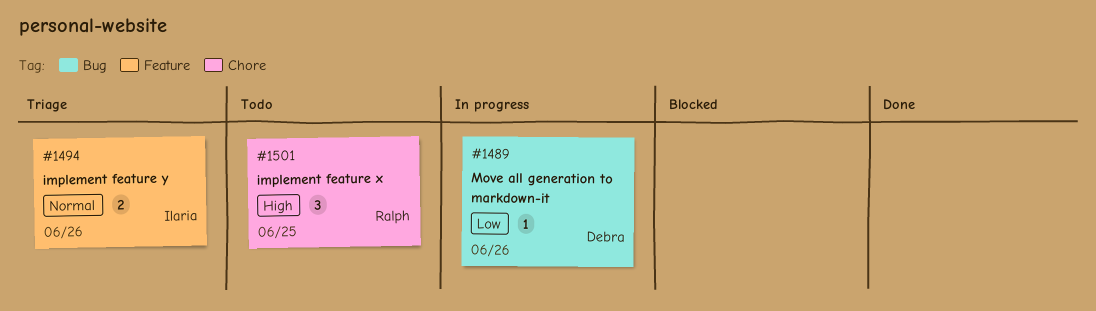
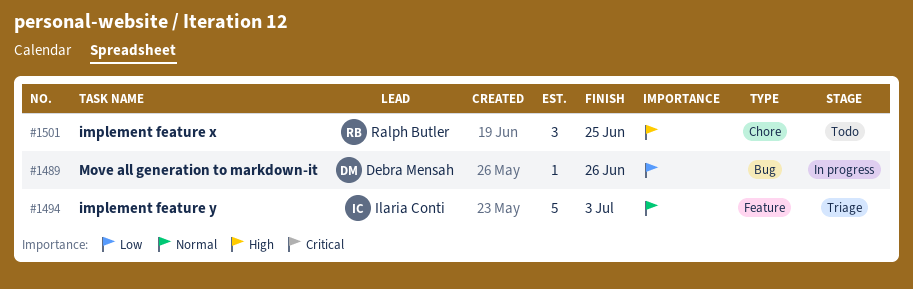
#1494, estimate: 2 -> 5
#1494, due: Jun 26 -> Jul 3

